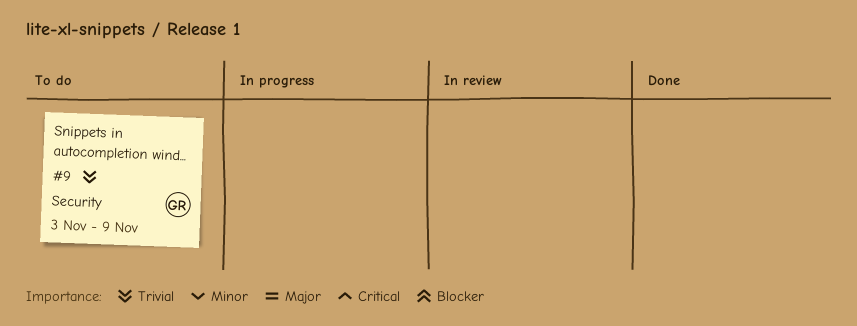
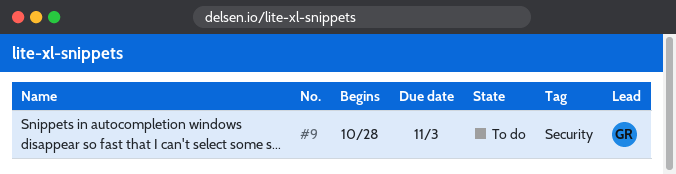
#9, start: Nov 3 -> Oct 28
#9, due: Nov 9 -> Nov 3

